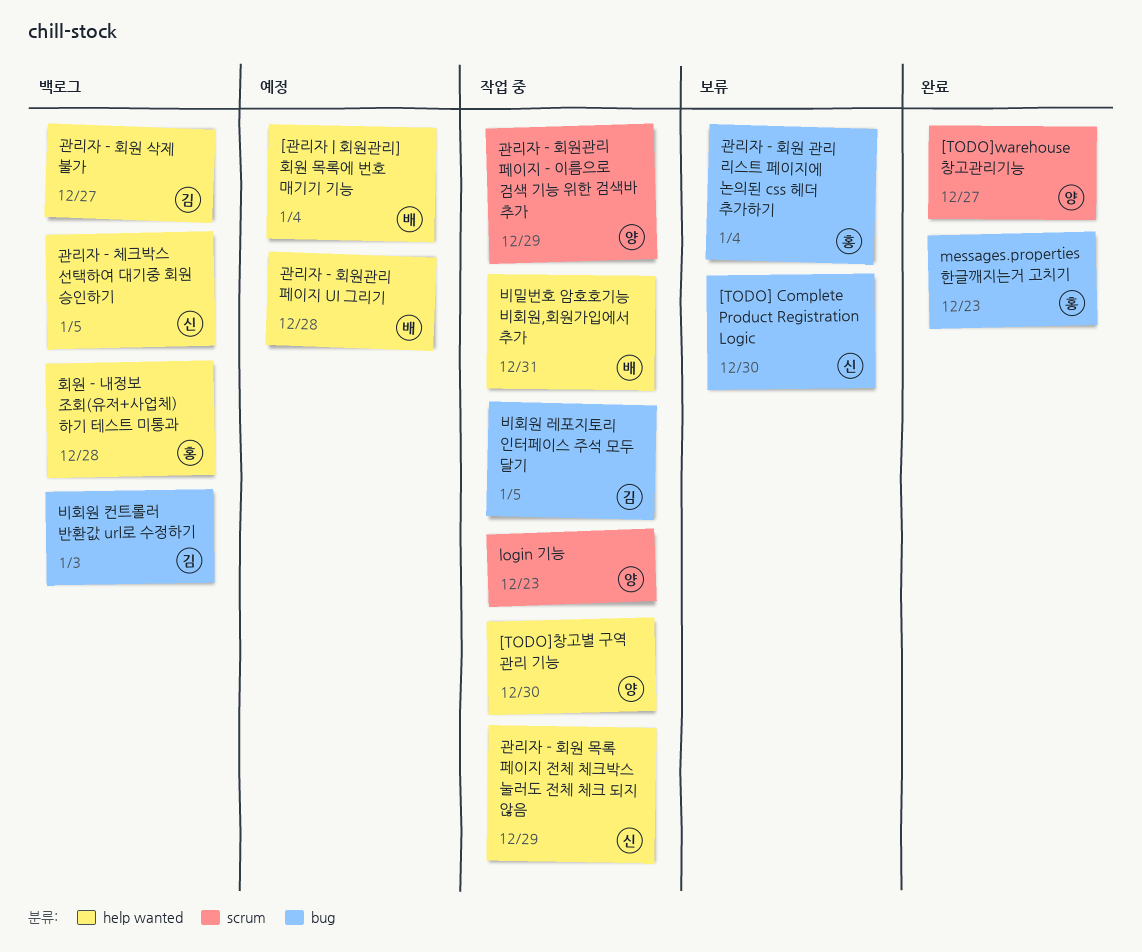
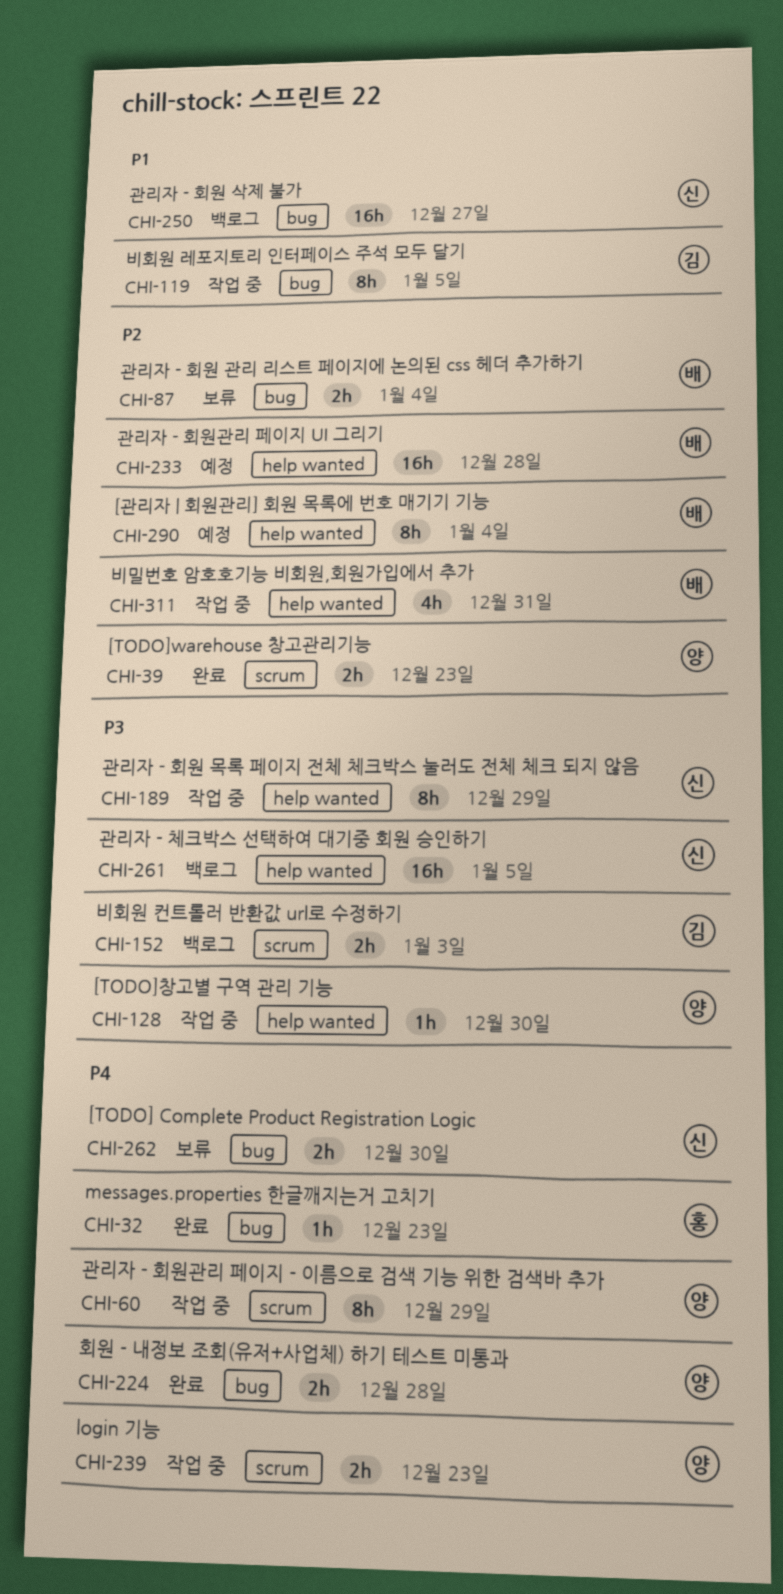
[TODO]warehouse 창고관리기능, due: Dec 27 -> Dec 23
관리자 - 회원 관리 리스트 페이지에 논의된 css 헤더 추가하기, owner: 홍 -> 배
관리자 - 회원 삭제 불가, owner: 김 -> 신
관리자 - 회원 삭제 불가, label: help wanted -> bug
비회원 컨트롤러 반환값 url로 수정하기, label: bug -> scrum
회원 - 내정보 조회(유저+사업체) 하기 테스트 미통과, status: 백로그 -> 완료
회원 - 내정보 조회(유저+사업체) 하기 테스트 미통과, owner: 홍 -> 양
회원 - 내정보 조회(유저+사업체) 하기 테스트 미통과, label: help wanted -> bug

